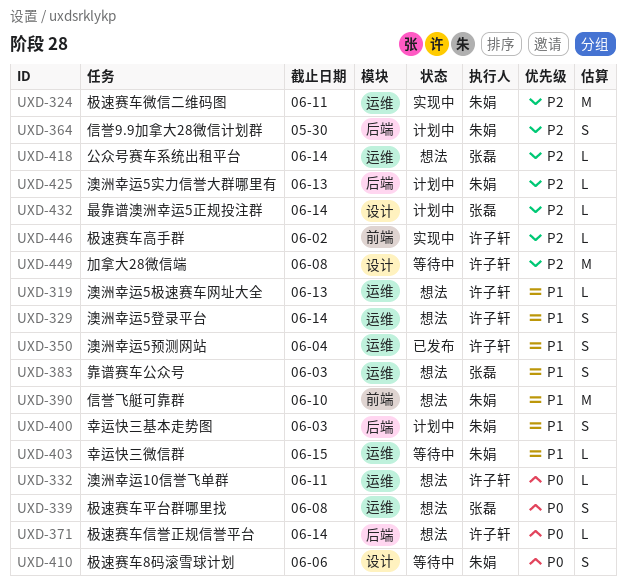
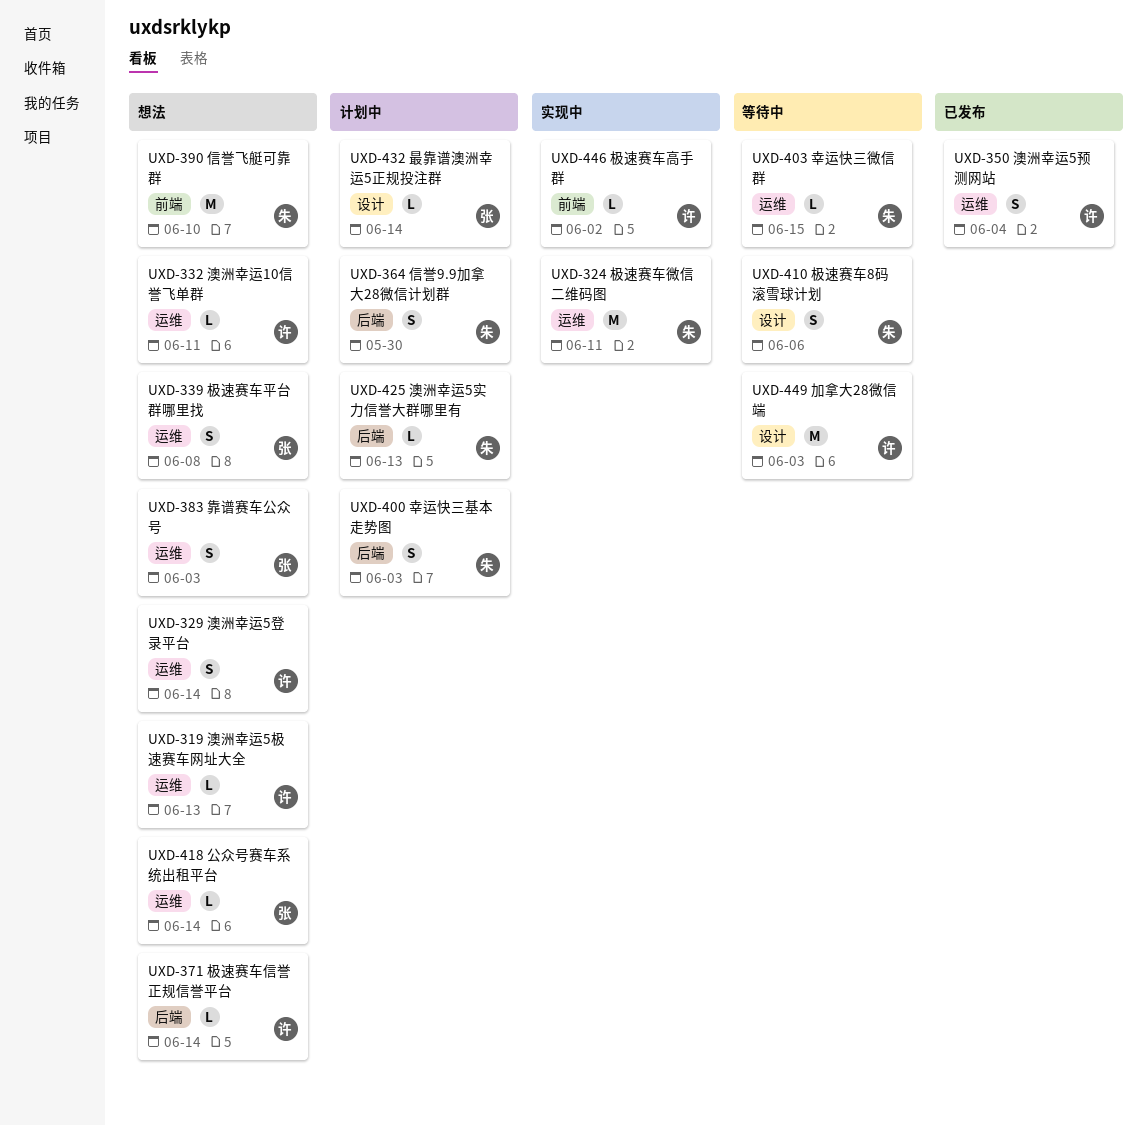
UXD-449, due: Jun 8 -> Jun 3

